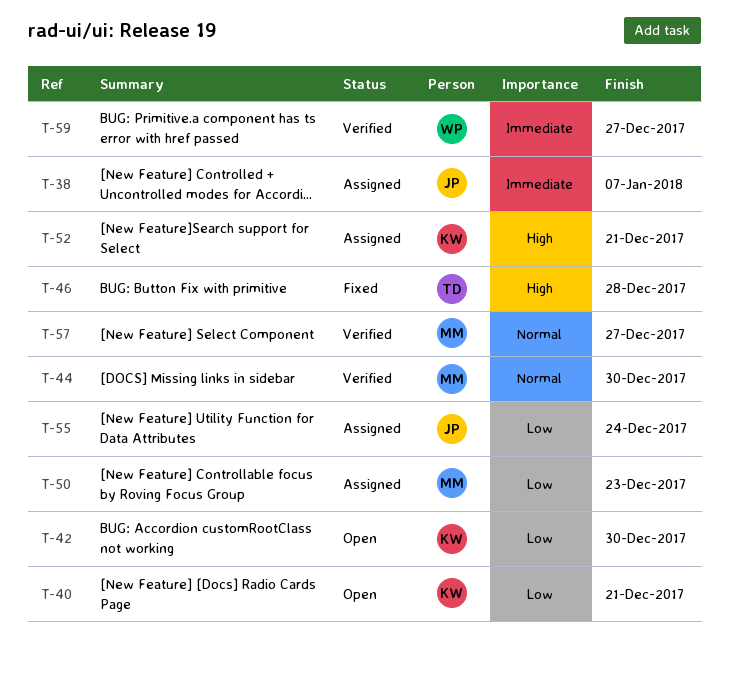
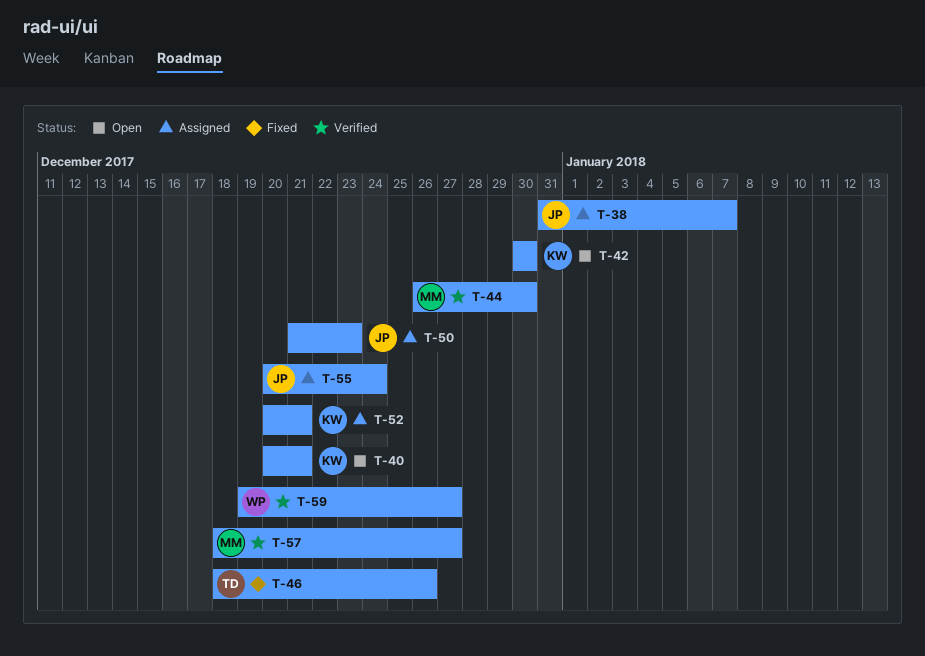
T-46, due: Dec 28 -> Dec 26
T-50, owner: MM -> JP

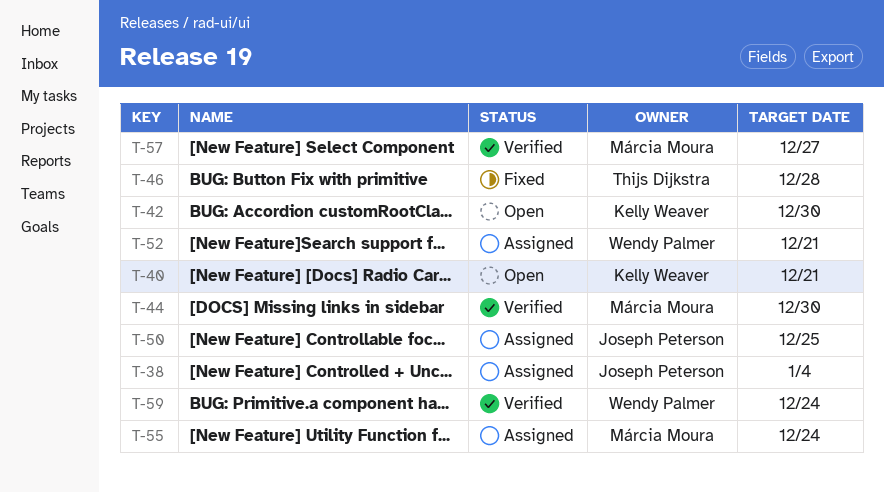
T-38, due: Jan 7 -> Jan 4
T-46, due: Dec 26 -> Dec 28
T-50, due: Dec 23 -> Dec 25
T-52, owner: Kelly Weaver -> Wendy Palmer
T-55, owner: Joseph Peterson -> Márcia Moura
T-59, due: Dec 27 -> Dec 24

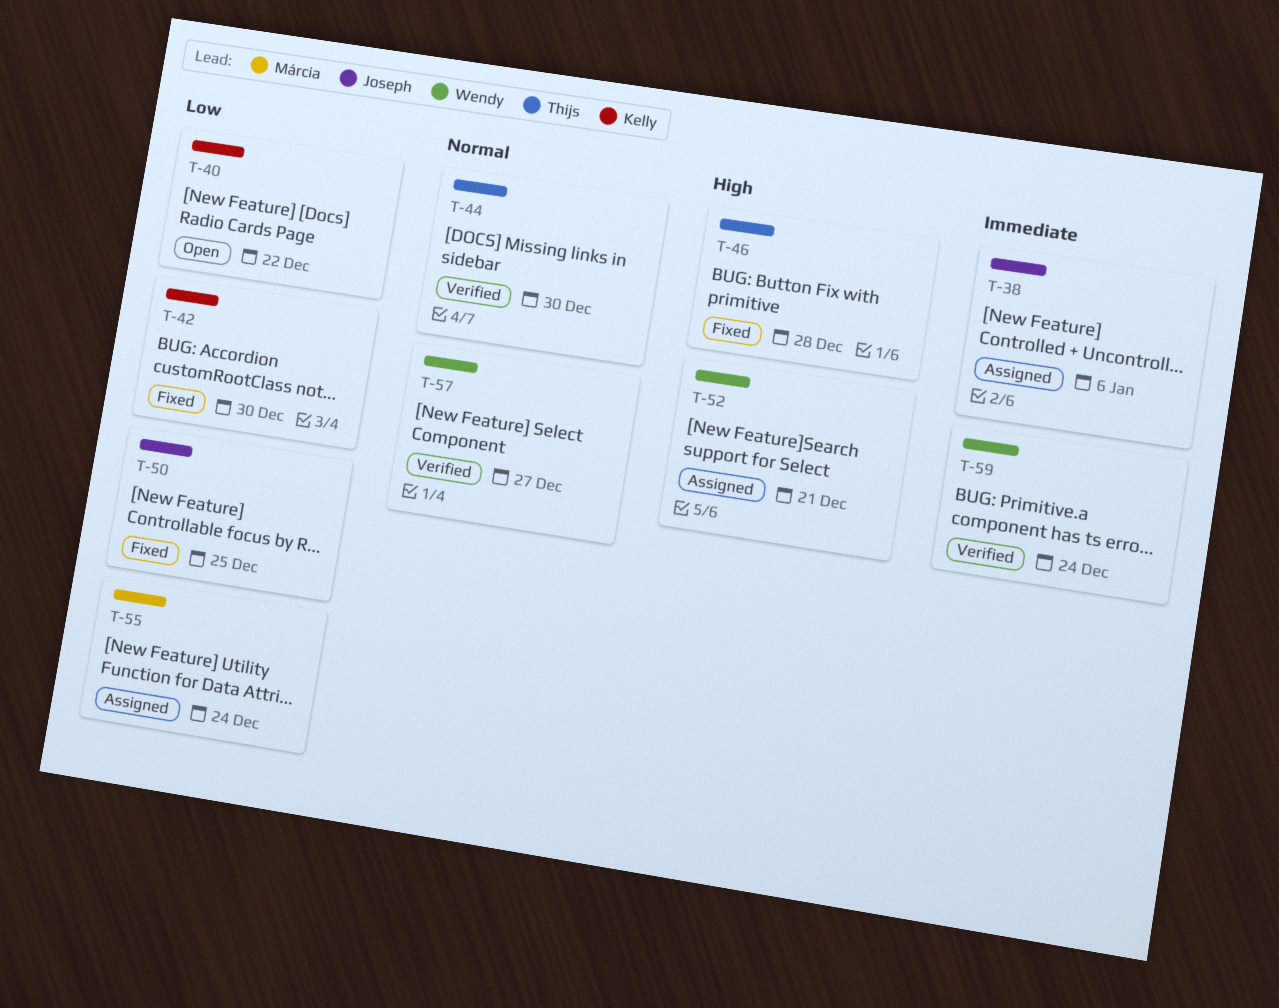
T-38, due: Jan 4 -> Jan 6
T-40, due: Dec 21 -> Dec 22
T-42, status: Open -> Fixed
T-44, owner: Márcia Moura -> Thijs Dijkstra
T-50, status: Assigned -> Fixed
T-57, owner: Márcia Moura -> Wendy Palmer

